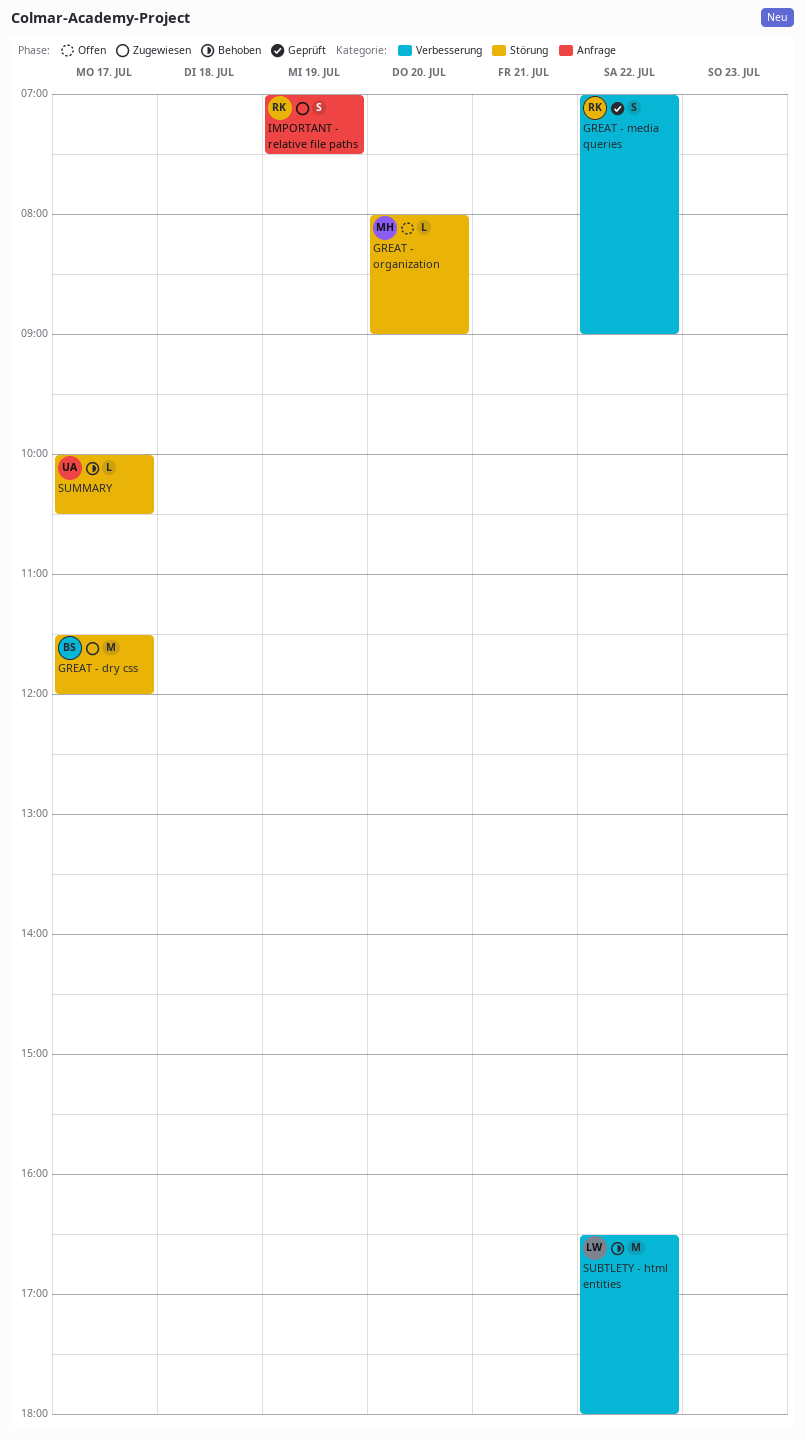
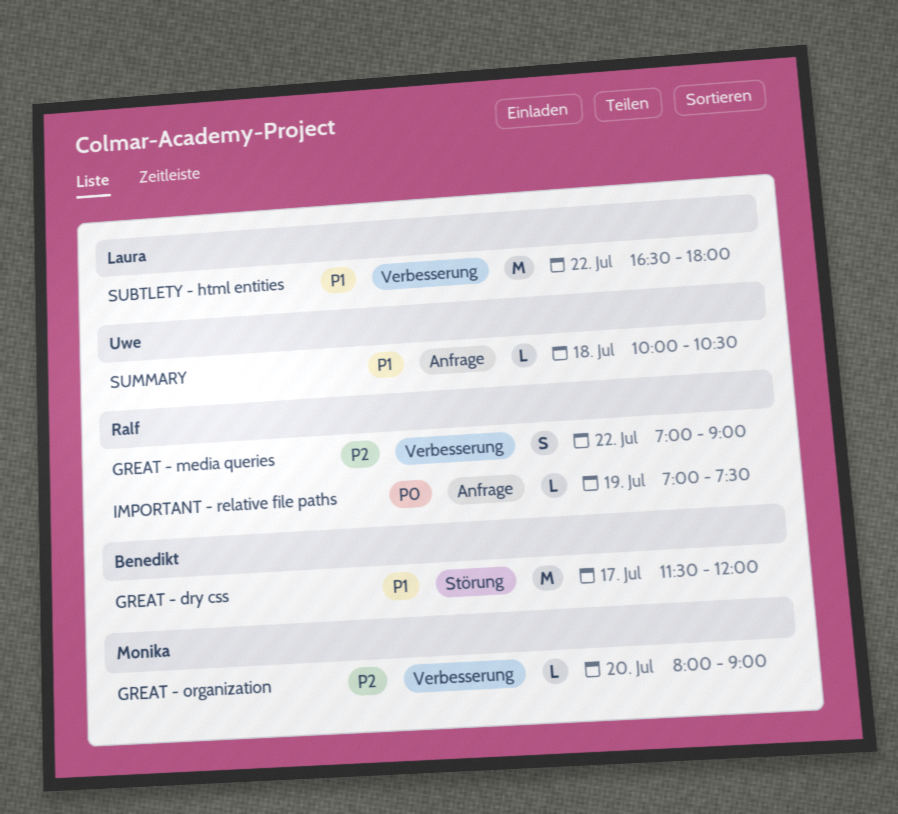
GREAT - organization, label: Störung -> Verbesserung
IMPORTANT - relative file paths, estimate: S -> L
SUMMARY, label: Störung -> Anfrage
SUMMARY, day: Jul 17 -> Jul 18

